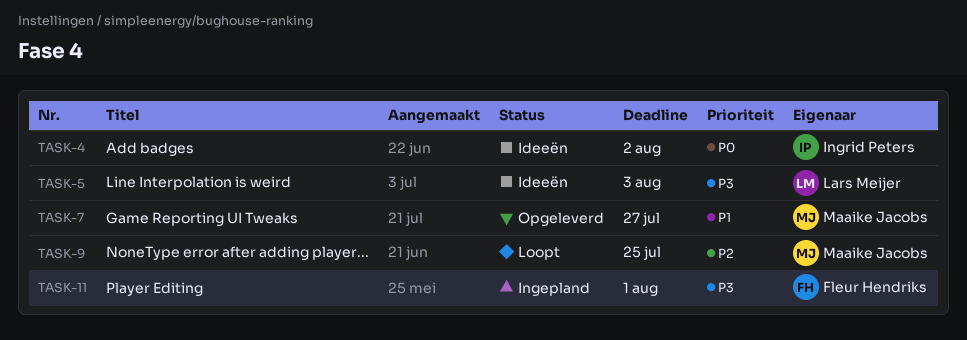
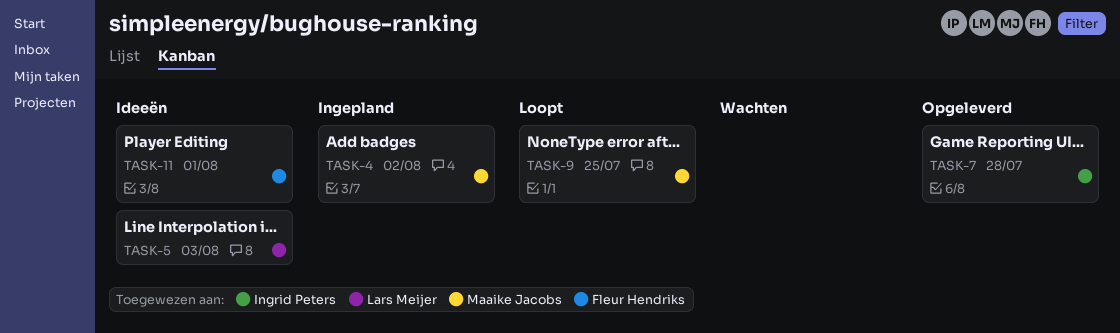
TASK-4, status: Ideeën -> Ingepland
TASK-4, owner: Ingrid Peters -> Maaike Jacobs
TASK-7, owner: Maaike Jacobs -> Ingrid Peters
TASK-7, due: Jul 27 -> Jul 28
TASK-11, status: Ingepland -> Ideeën

